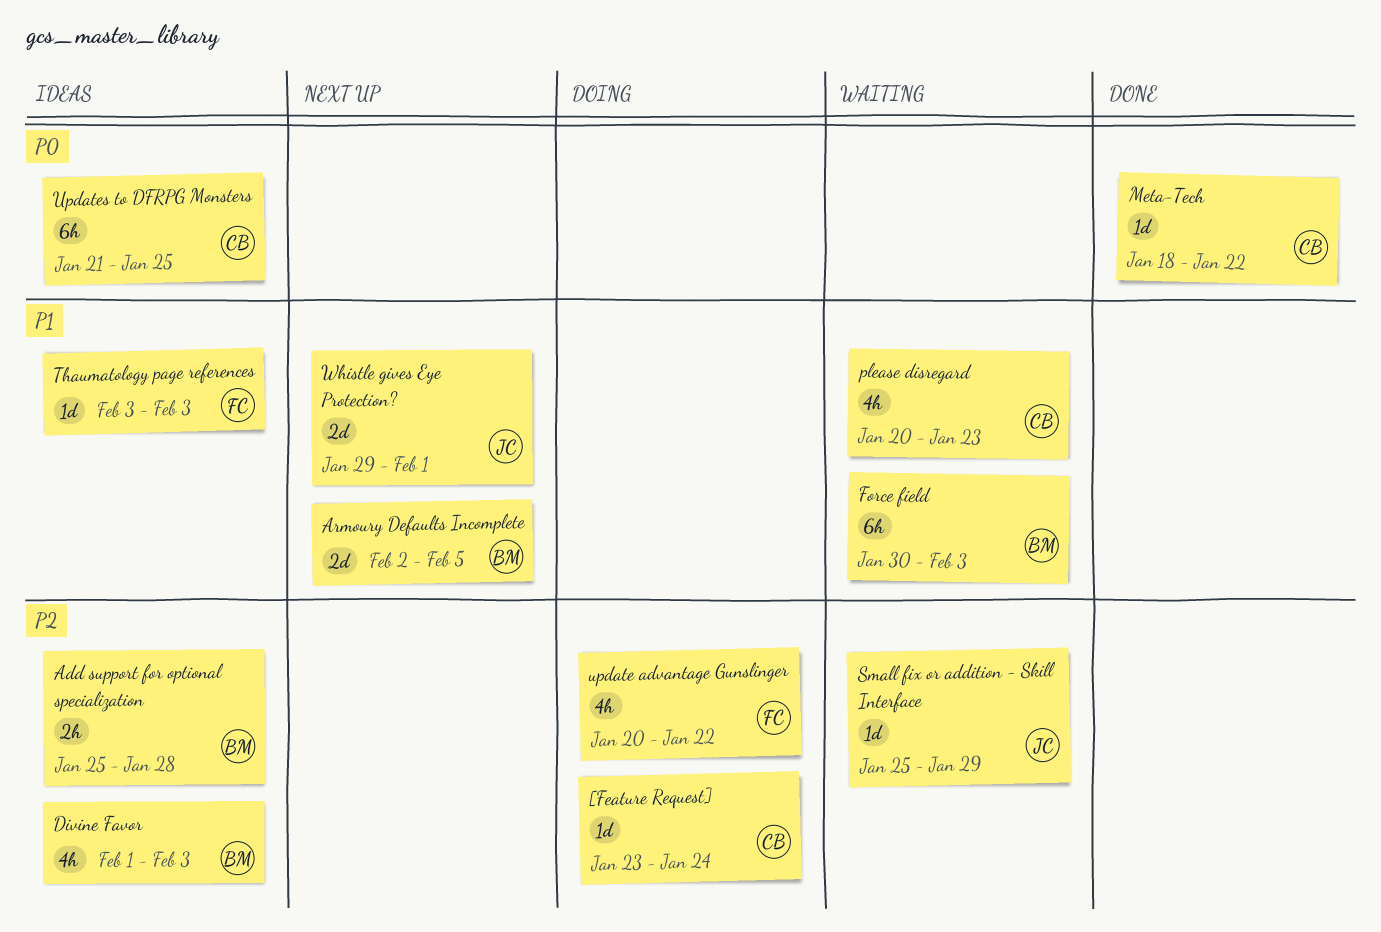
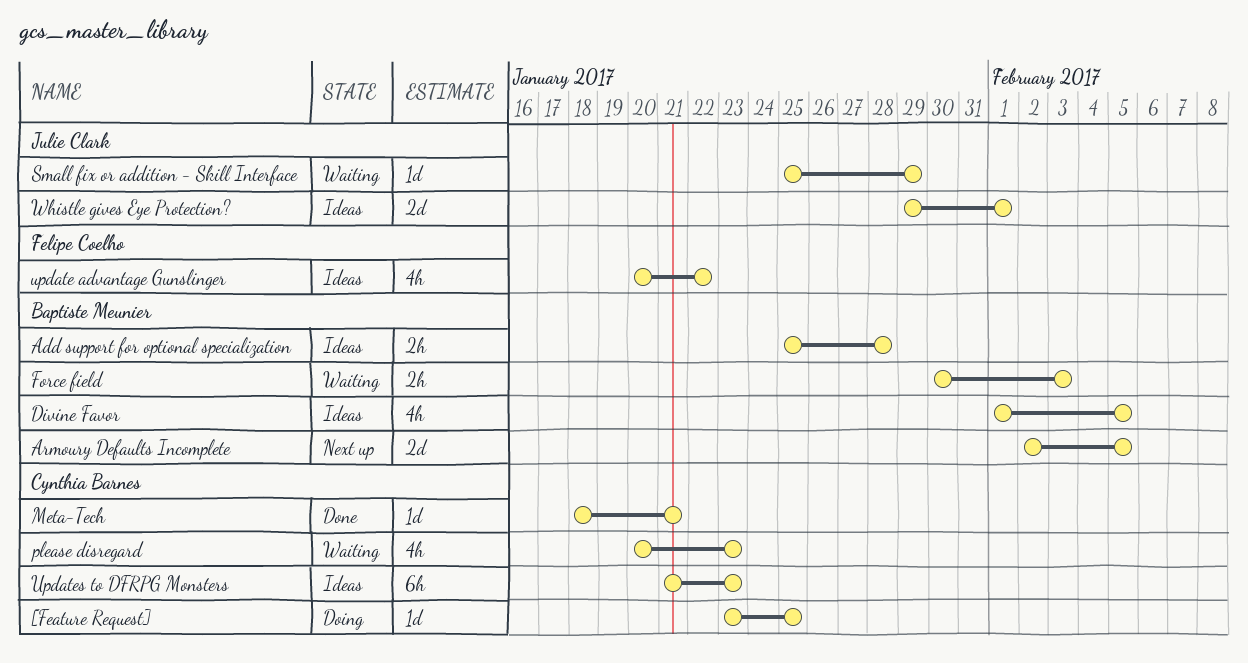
[Feature Request], due: Jan 24 -> Jan 25
Divine Favor, due: Feb 3 -> Feb 5
Force field, estimate: 6h -> 2h
Meta-Tech, due: Jan 22 -> Jan 21
Thaumatology page references: present -> none
update advantage Gunslinger, status: Doing -> Ideas
Updates to DFRPG Monsters, due: Jan 25 -> Jan 23
Whistle gives Eye Protection?, status: Next up -> Ideas

